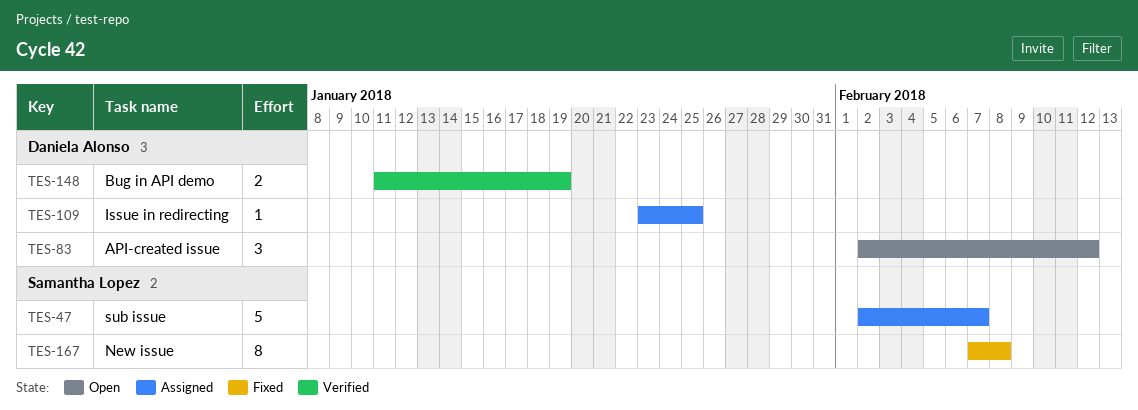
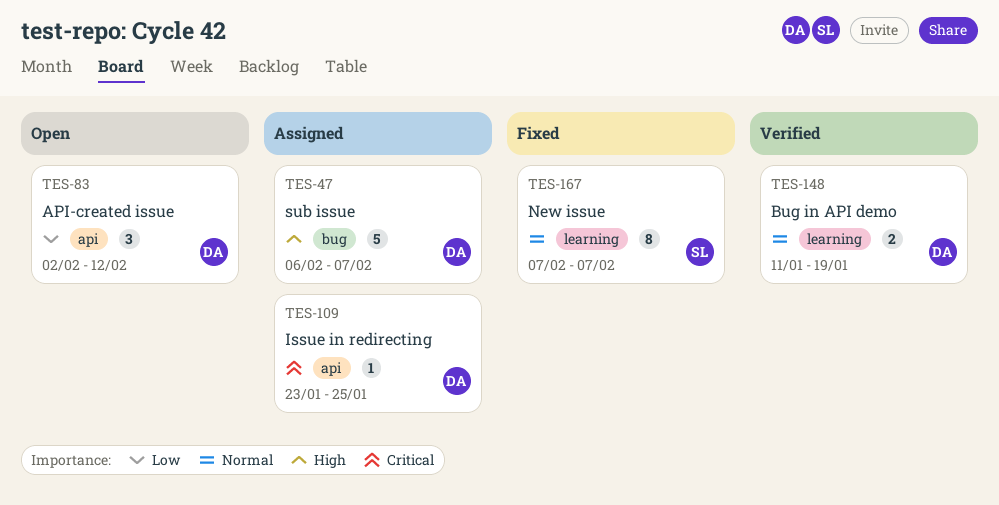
TES-47, owner: Samantha Lopez -> Daniela Alonso
TES-47, start: Feb 2 -> Feb 6
TES-167, due: Feb 8 -> Feb 7

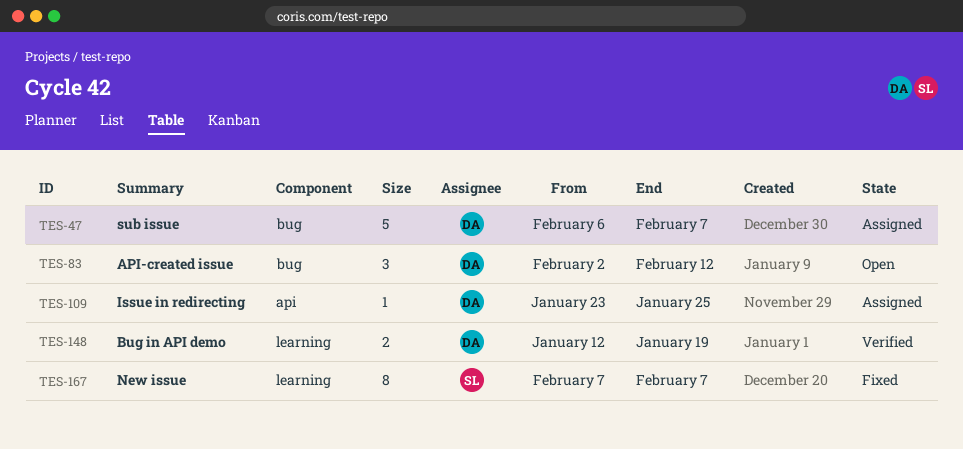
TES-83, label: api -> bug
TES-148, start: Jan 11 -> Jan 12

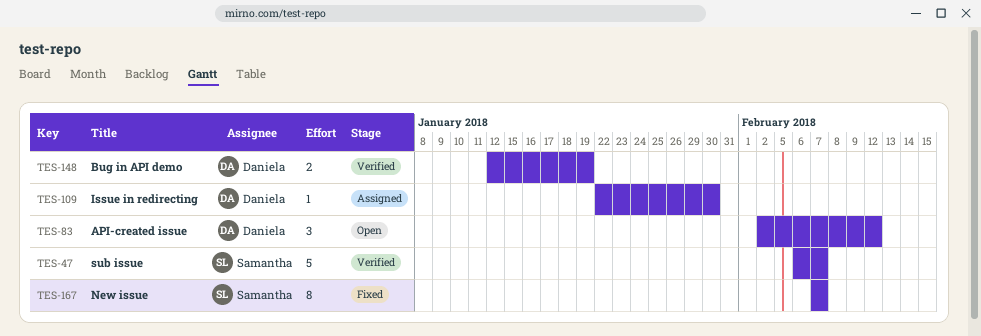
TES-47, status: Assigned -> Verified
TES-47, owner: Daniela -> Samantha
TES-109, start: Jan 23 -> Jan 22
TES-109, due: Jan 25 -> Jan 30

